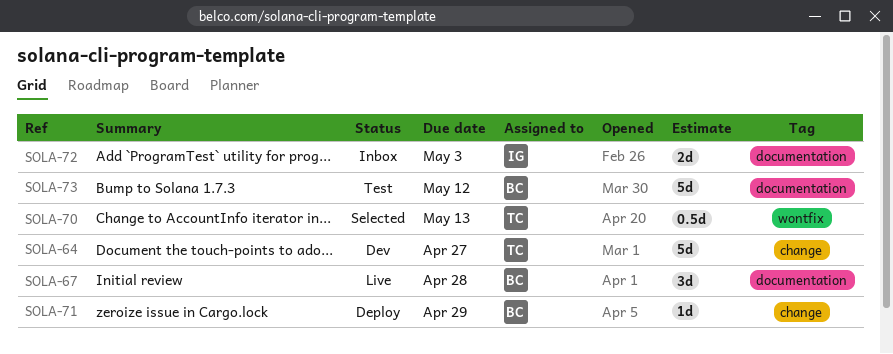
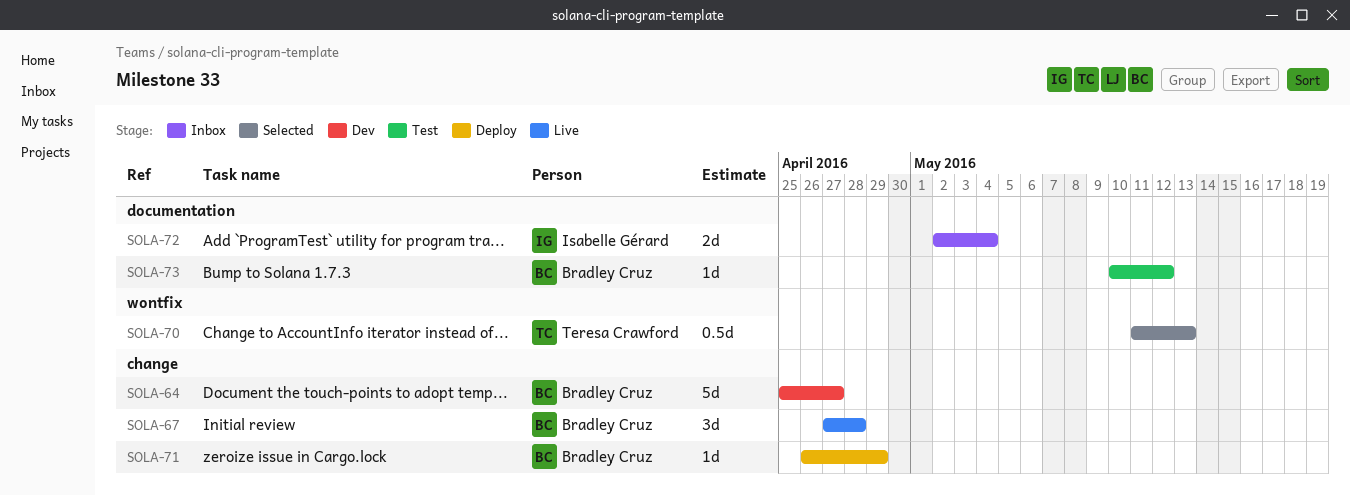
SOLA-64, owner: Teresa Crawford -> Bradley Cruz
SOLA-67, label: documentation -> change
SOLA-72, due: May 3 -> May 4
SOLA-73, estimate: 5d -> 1d

